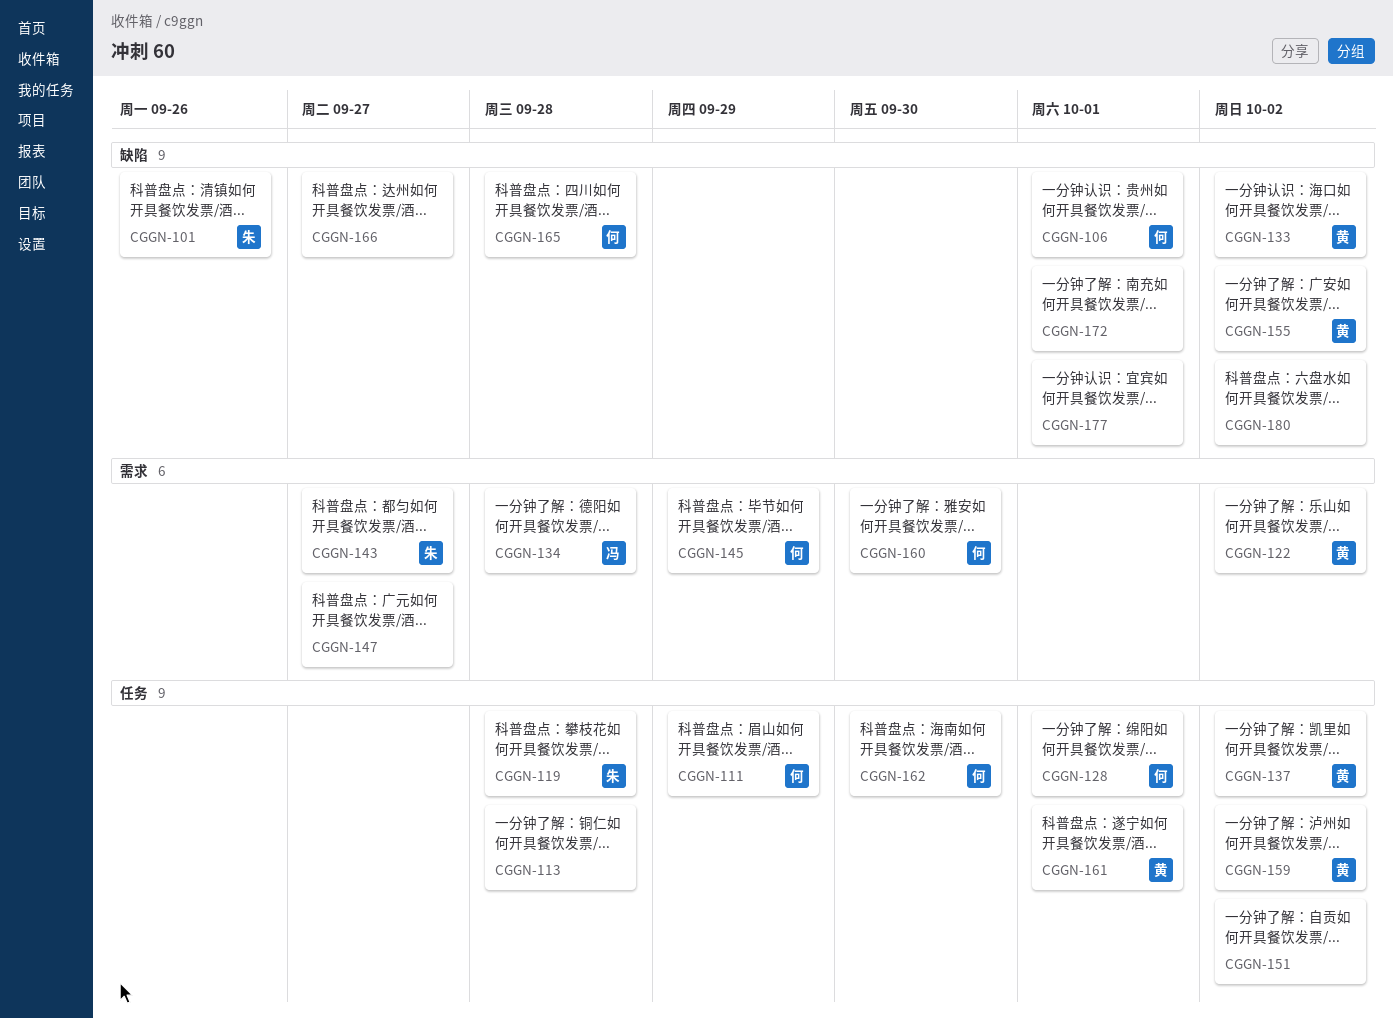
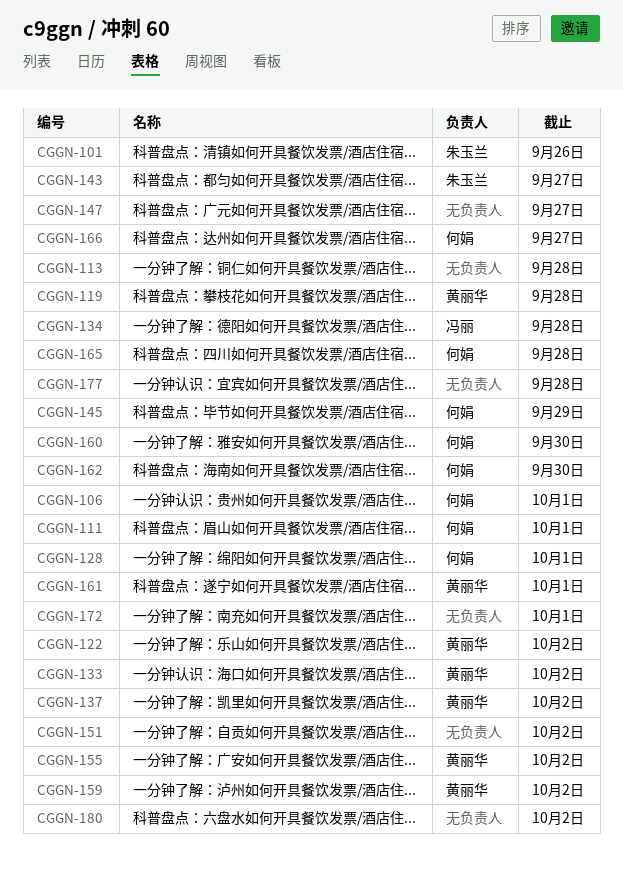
CGGN-111, due: Sep 29 -> Oct 1
CGGN-119, owner: 朱玉兰 -> 黄丽华
CGGN-166, owner: none -> 何娟
CGGN-177, due: Oct 1 -> Sep 28

